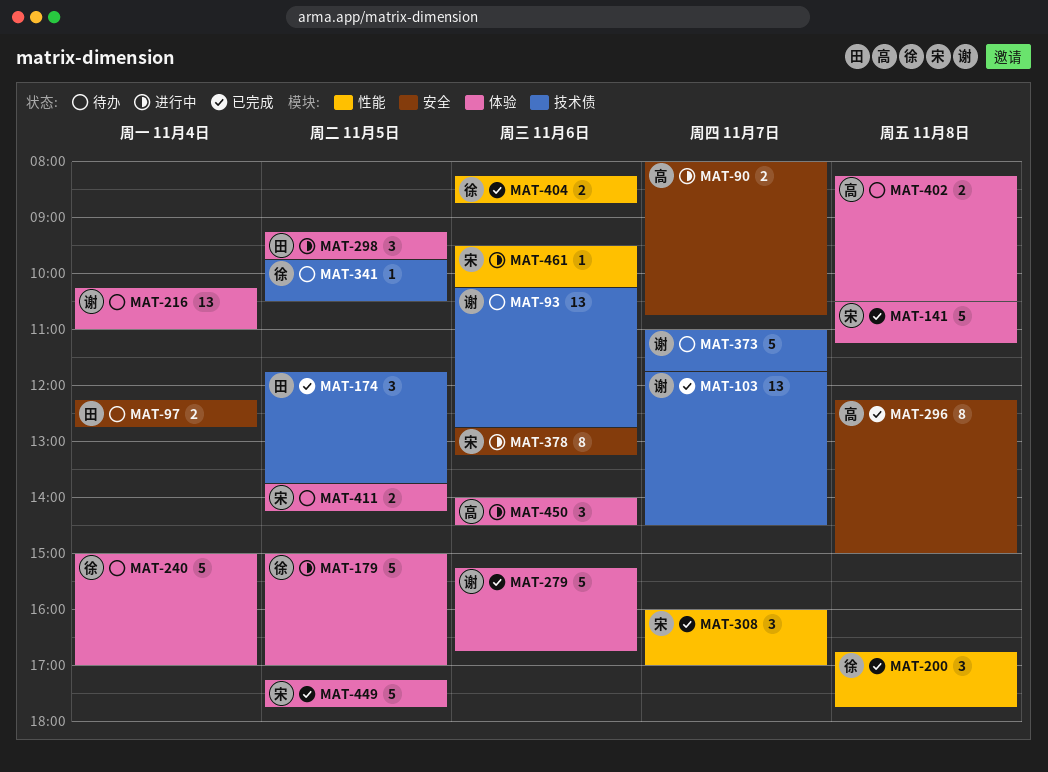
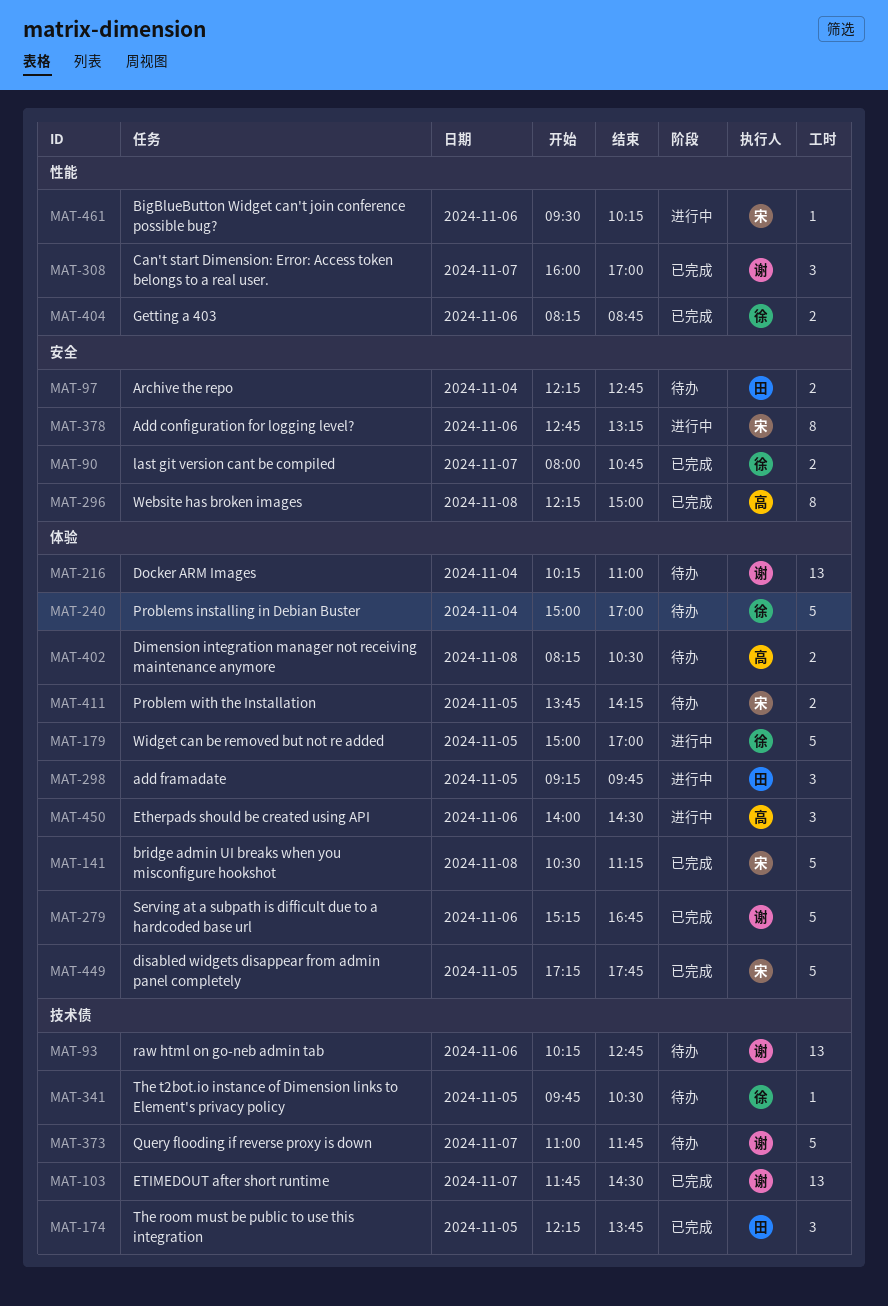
MAT-90, status: 进行中 -> 已完成
MAT-90, owner: 高 -> 徐
MAT-174, begins: 11:45 -> 12:15
MAT-200: present -> none
MAT-308, owner: 宋 -> 谢

